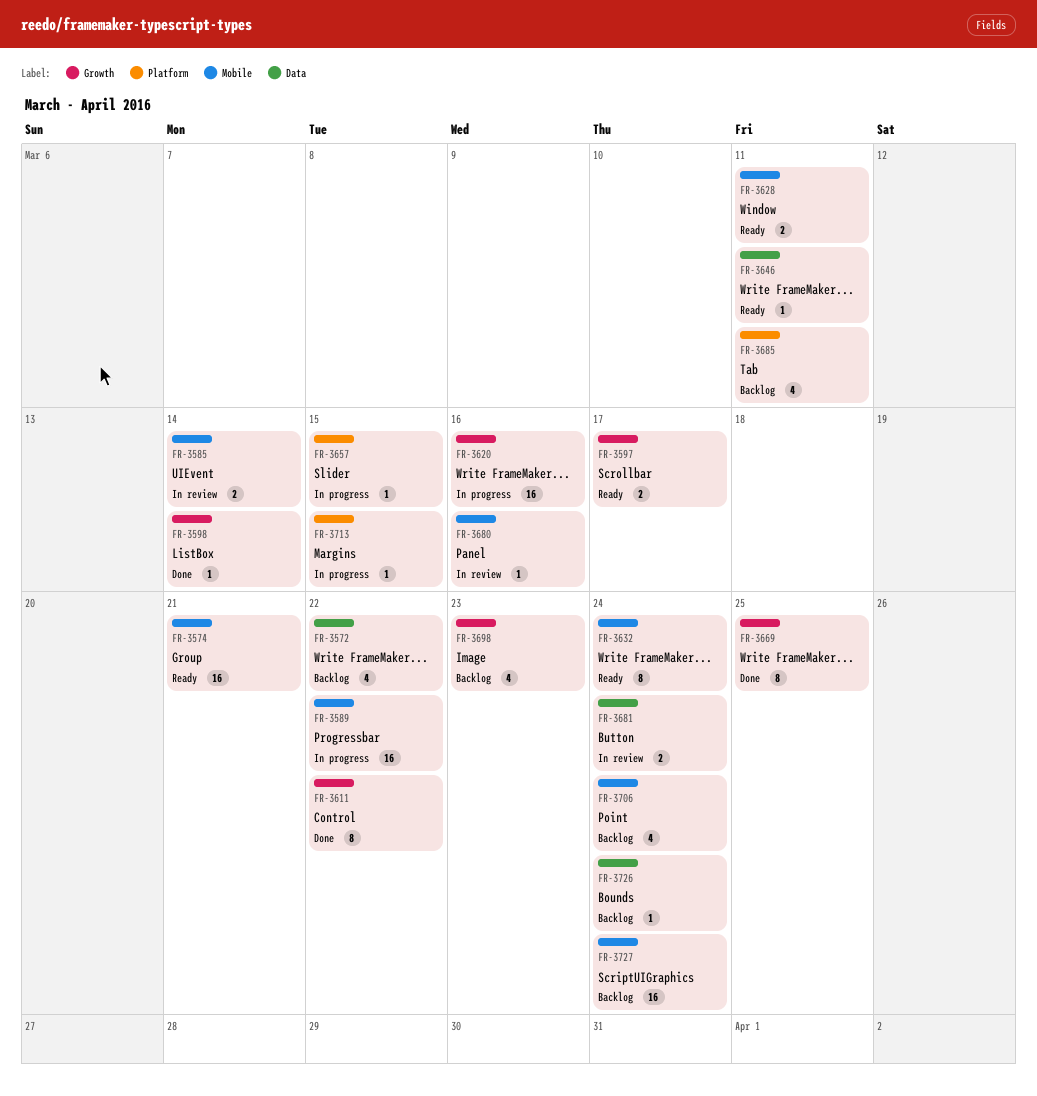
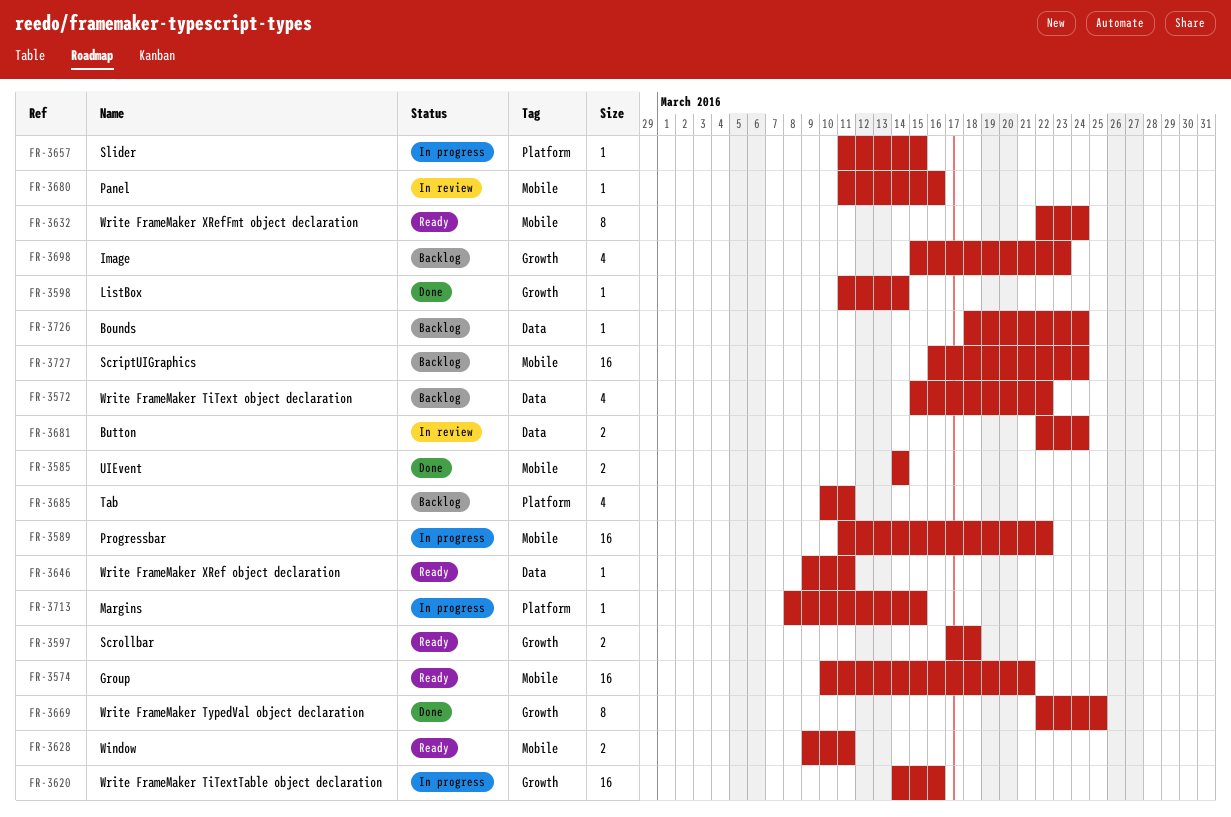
FR-3585, status: In review -> Done
FR-3597, due: Mar 17 -> Mar 18
FR-3611: present -> none
FR-3706: present -> none

